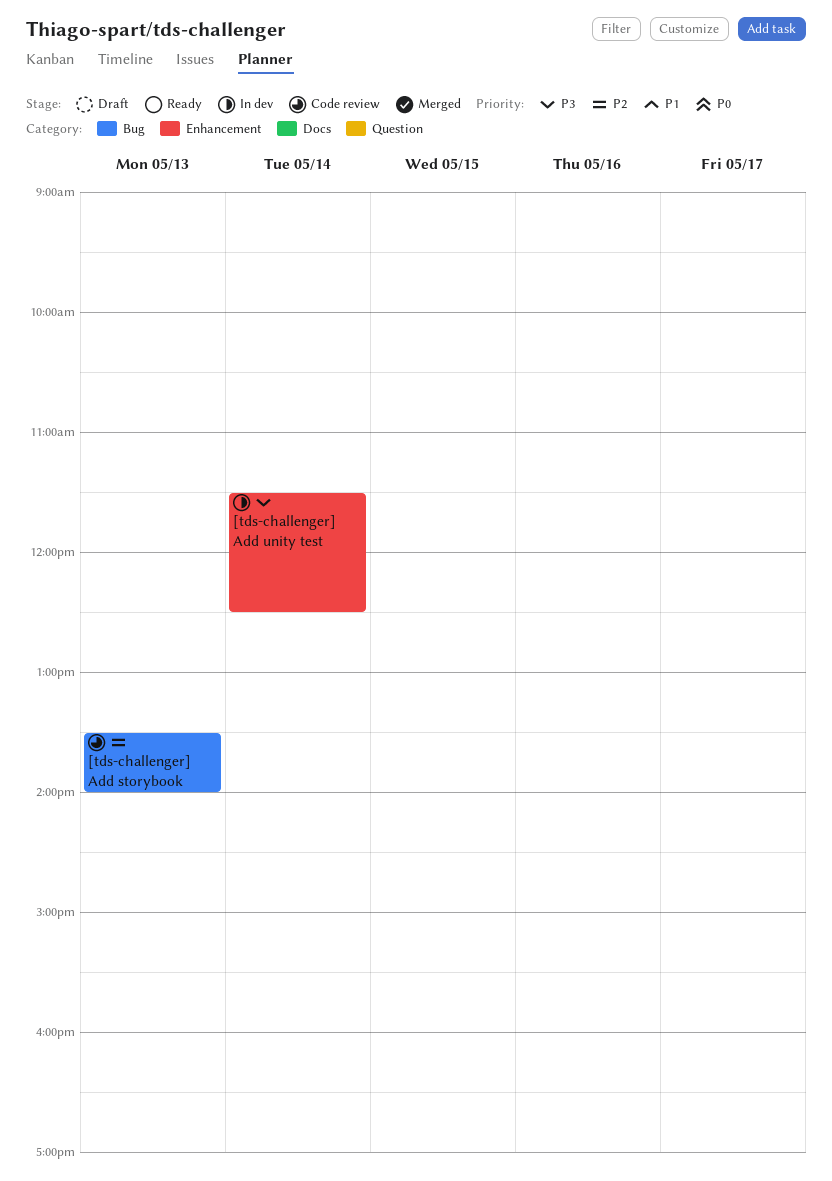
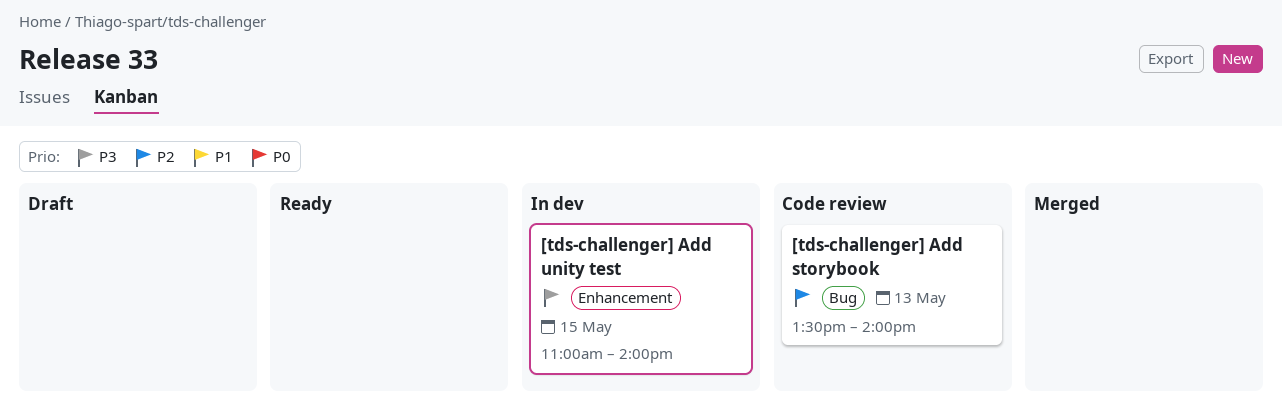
[tds-challenger] Add unity test, day: May 14 -> May 15
[tds-challenger] Add unity test, begins: 11:30 -> 11:00
[tds-challenger] Add unity test, ends: 12:30 -> 14:00

